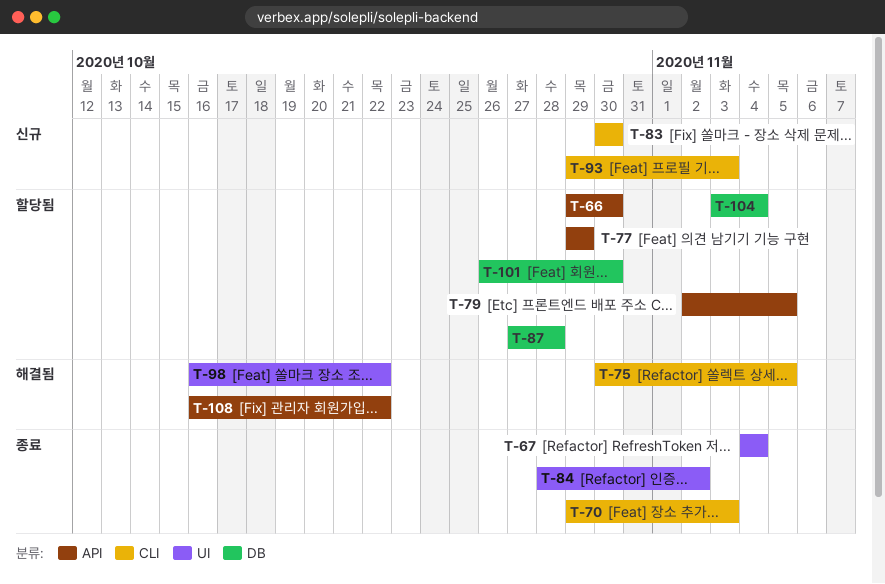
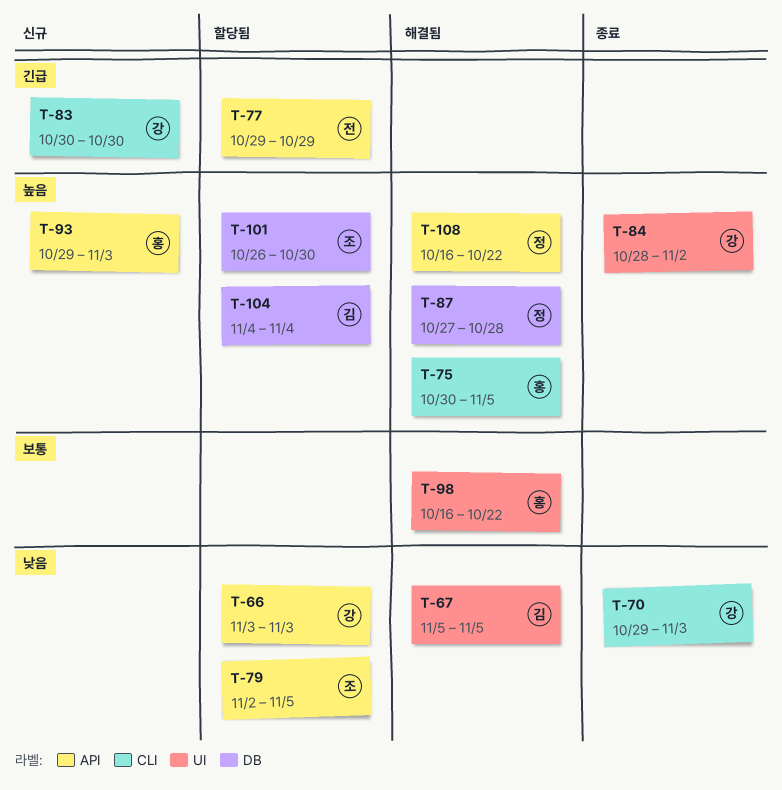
T-66, start: Oct 29 -> Nov 3
T-66, due: Oct 30 -> Nov 3
T-67, status: 종료 -> 해결됨
T-67, start: Nov 4 -> Nov 5
T-67, due: Nov 4 -> Nov 5
T-87, status: 할당됨 -> 해결됨
T-93, label: CLI -> API
T-104, start: Nov 3 -> Nov 4

